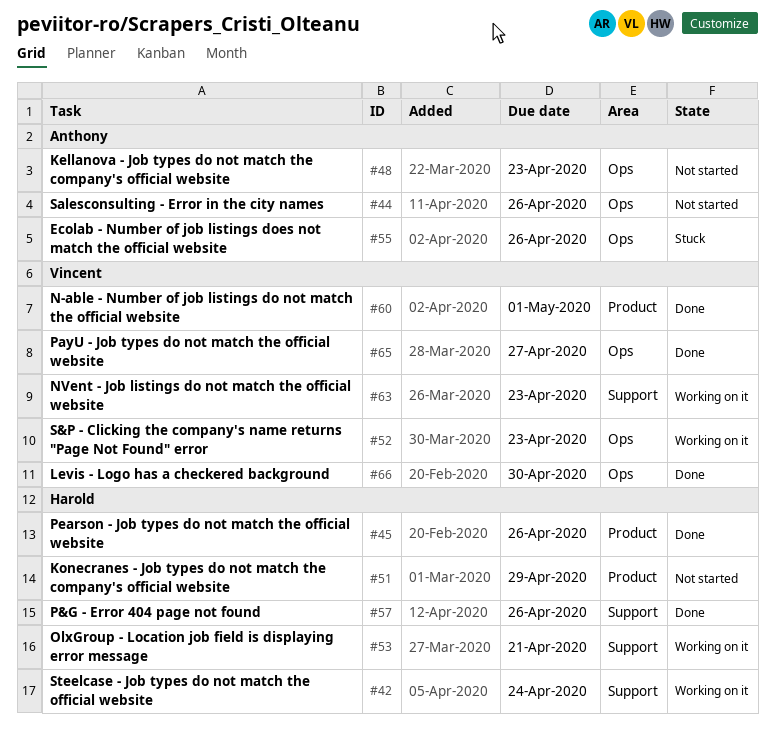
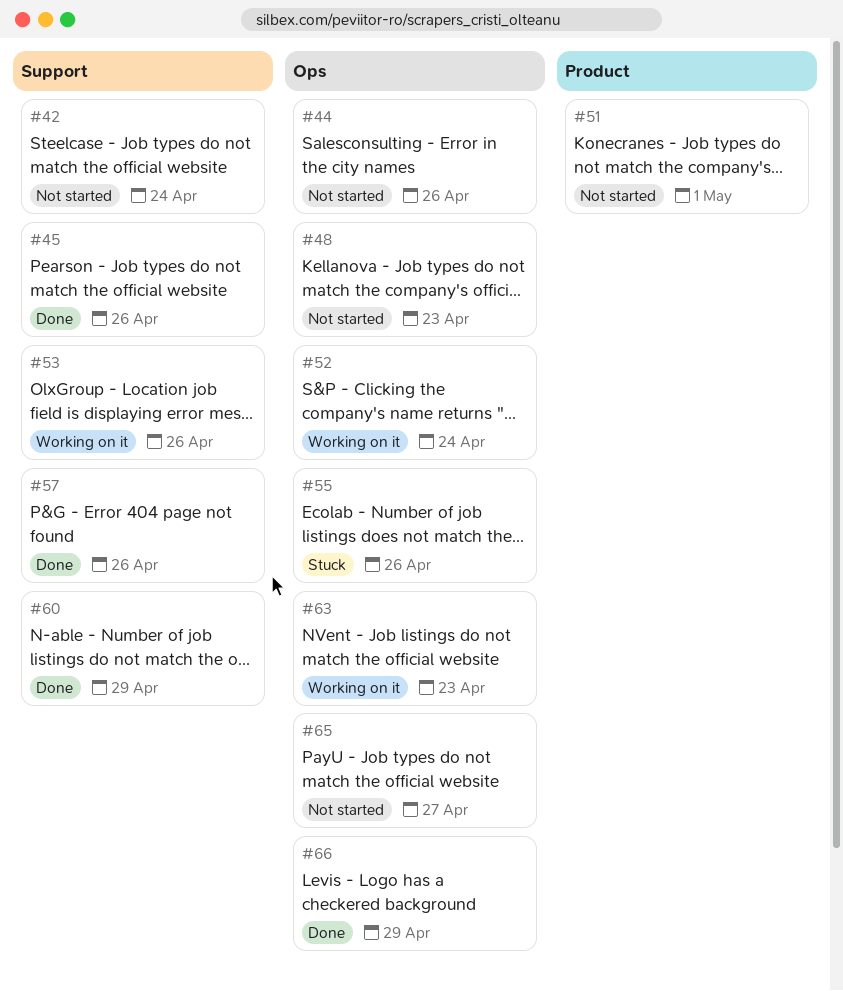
#42, status: Working on it -> Not started
#45, label: Product -> Support
#51, due: Apr 29 -> May 1
#52, due: Apr 23 -> Apr 24
#53, due: Apr 21 -> Apr 26
#60, label: Product -> Support
#60, due: May 1 -> Apr 29
#63, label: Support -> Ops
#65, status: Done -> Not started
#66, due: Apr 30 -> Apr 29

